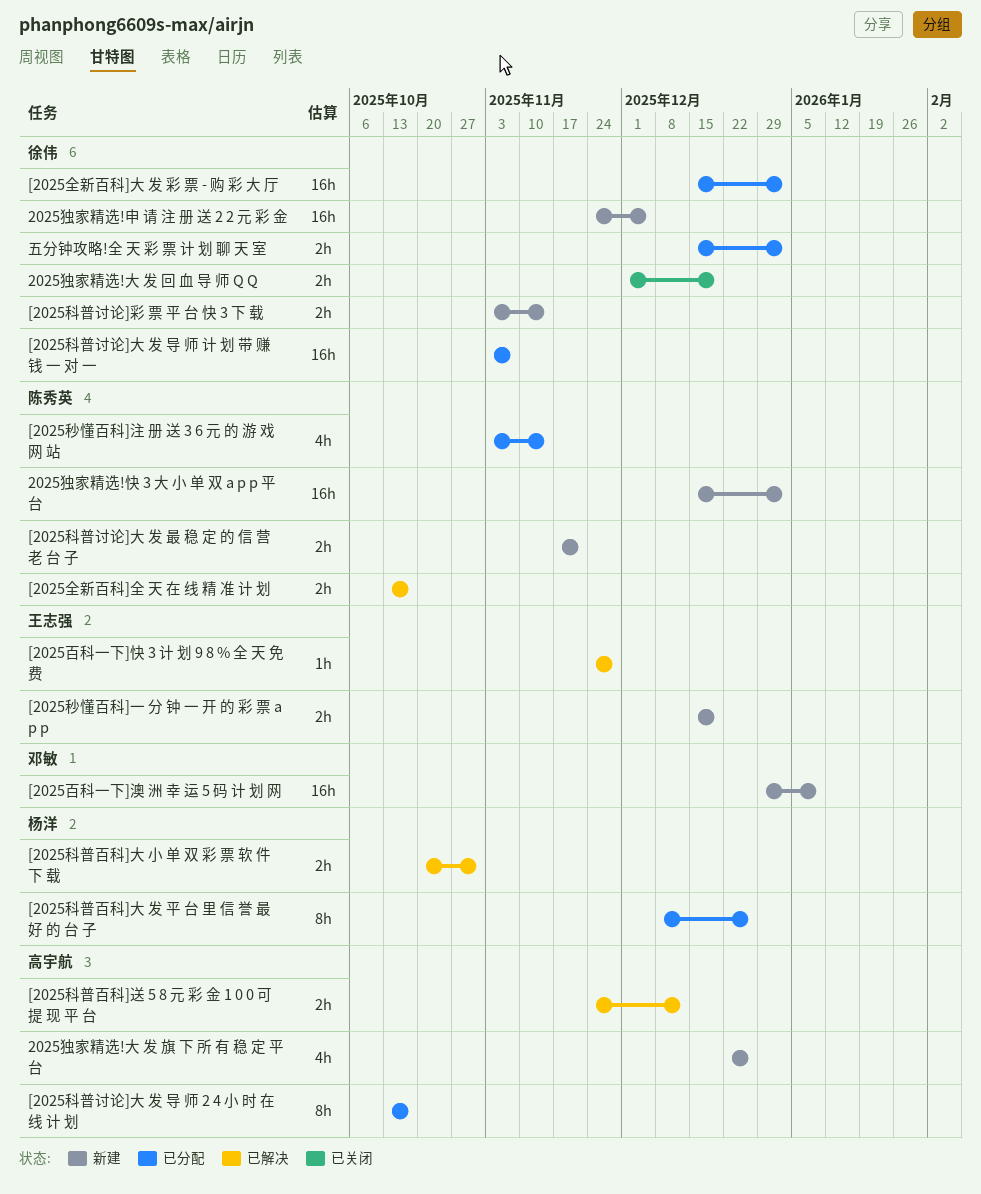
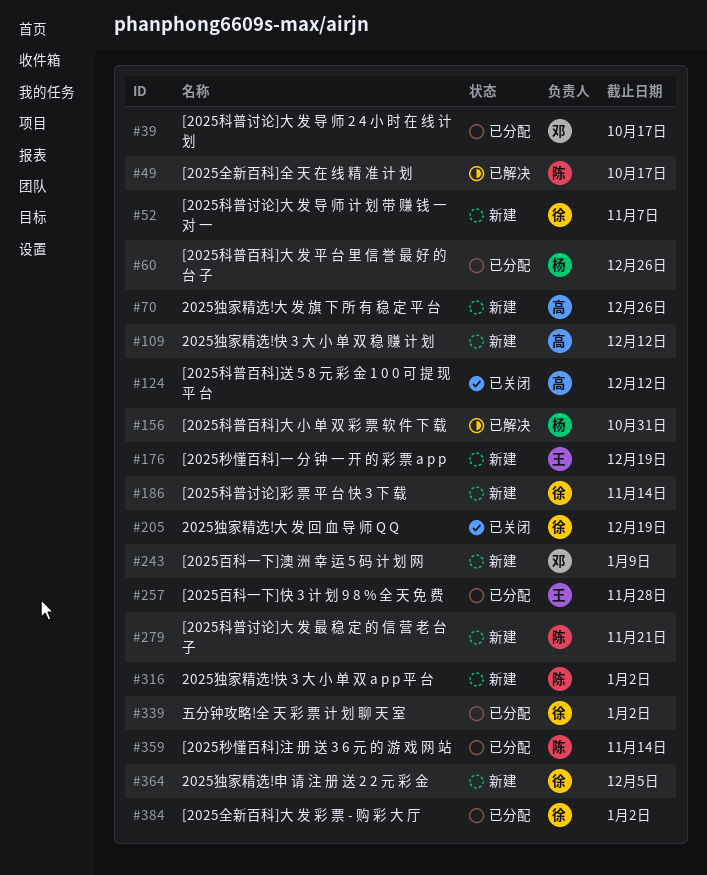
2025独家精选!快 3 大 小 单 双 稳 赚 计 划: none -> present
[2025百科一下]快 3 计 划 9 8 % 全 天 免 费, status: 已解决 -> 已分配
[2025科普百科]送 5 8 元 彩 金 1 0 0 可 提 现 平 台, status: 已解决 -> 已关闭
[2025科普讨论]大 发 导 师 2 4 小 时 在 线 计 划, owner: 高宇航 -> 邓敏
[2025科普讨论]大 发 导 师 计 划 带 赚 钱 一 对 一, status: 已分配 -> 新建

